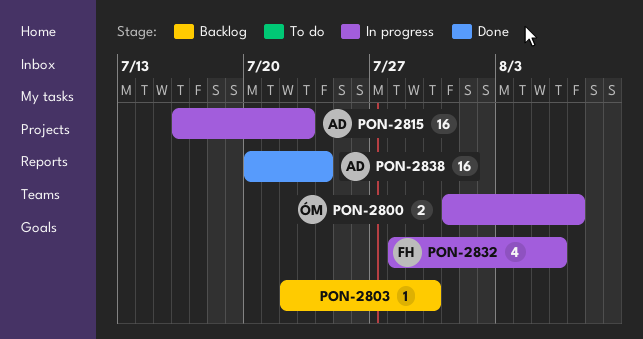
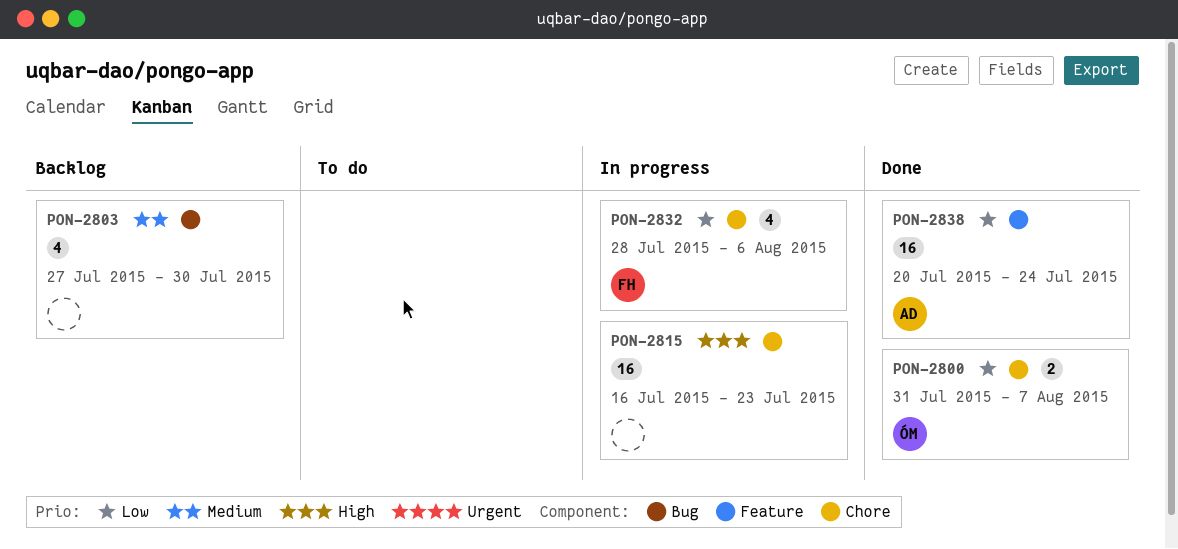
PON-2800, status: In progress -> Done
PON-2803, estimate: 1 -> 4
PON-2803, start: Jul 22 -> Jul 27
PON-2815, owner: AD -> none

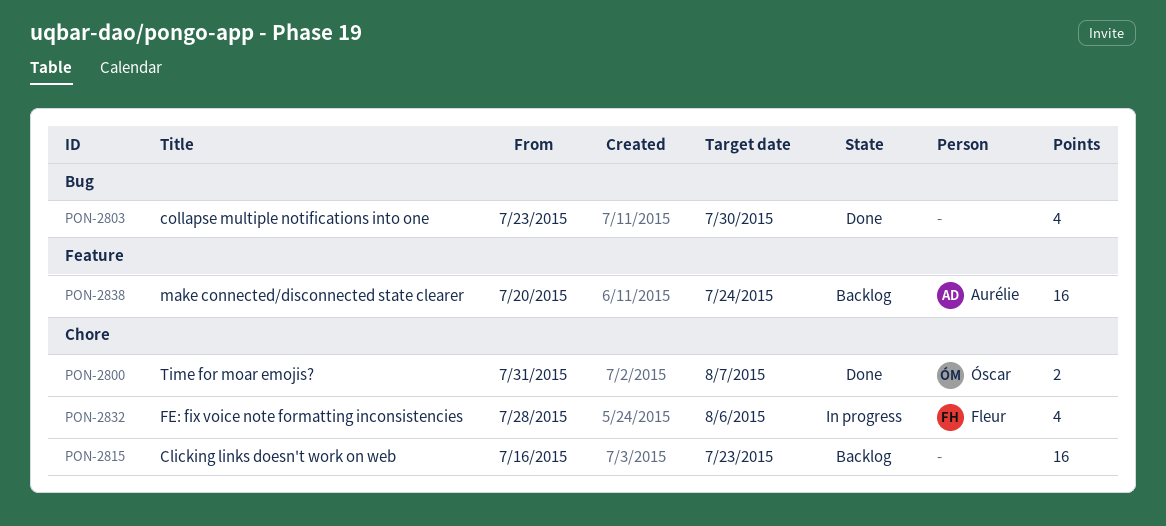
PON-2803, status: Backlog -> Done
PON-2803, start: Jul 27 -> Jul 23
PON-2815, status: In progress -> Backlog
PON-2838, status: Done -> Backlog

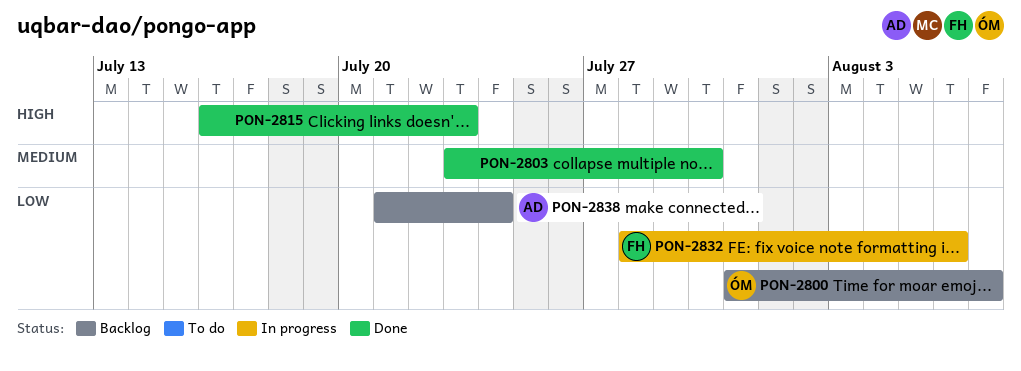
PON-2800, status: Done -> Backlog
PON-2815, status: Backlog -> Done
PON-2838, start: Jul 20 -> Jul 21

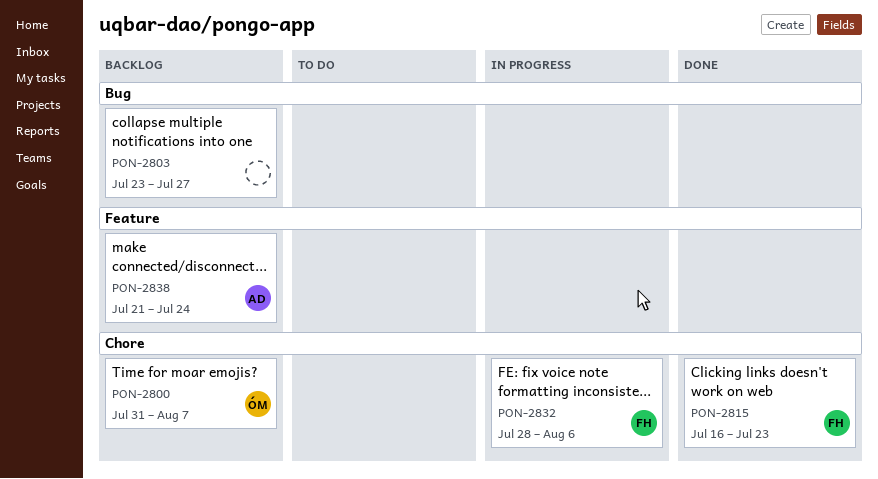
PON-2803, status: Done -> Backlog
PON-2803, due: Jul 30 -> Jul 27
PON-2815, owner: none -> FH

